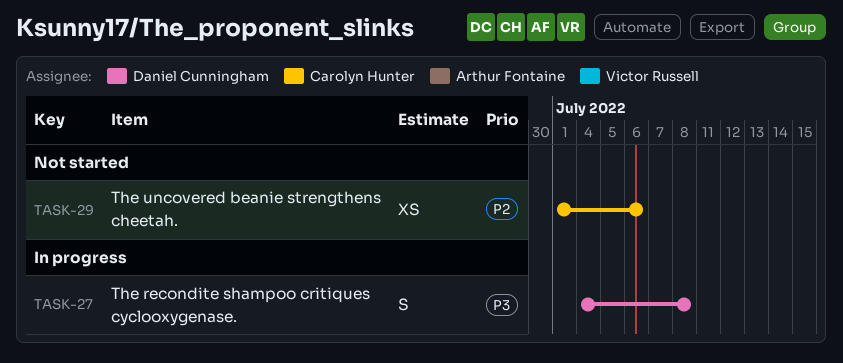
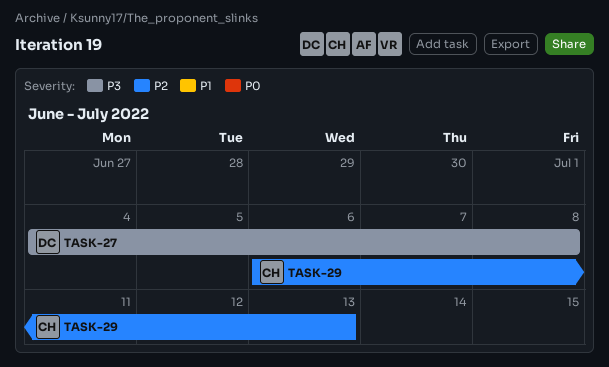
TASK-29, start: Jul 1 -> Jul 6
TASK-29, due: Jul 6 -> Jul 13

